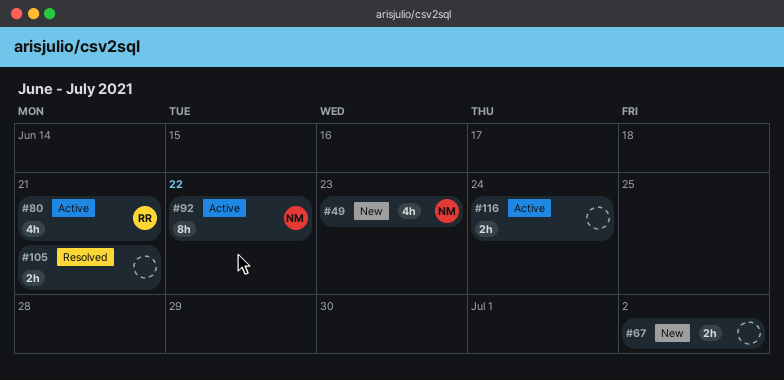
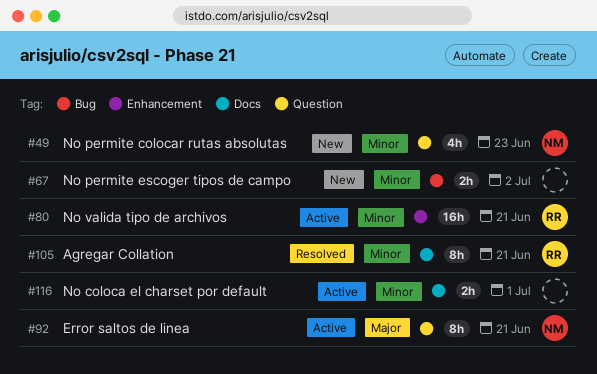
#80, estimate: 4h -> 16h
#92, due: Jun 22 -> Jun 21
#105, owner: none -> RR
#105, estimate: 2h -> 8h
#116, due: Jun 24 -> Jul 1

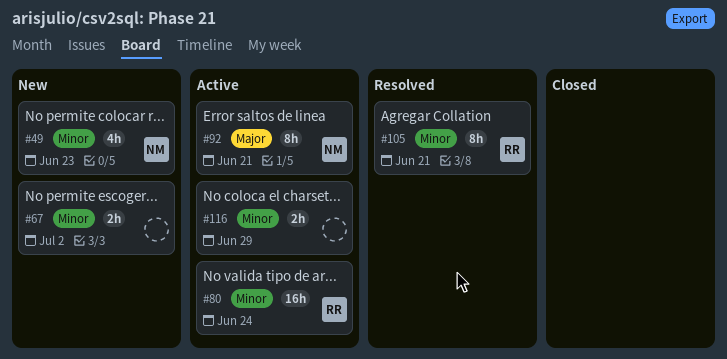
#80, due: Jun 21 -> Jun 24
#116, due: Jul 1 -> Jun 29

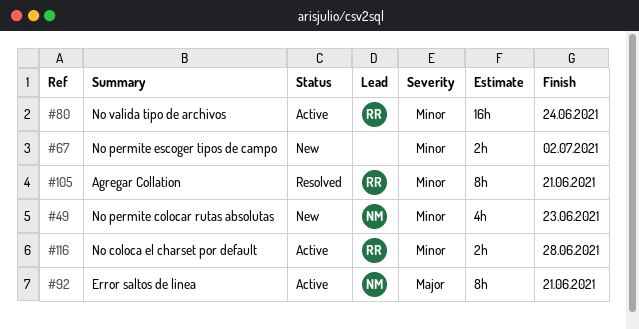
#116, owner: none -> RR
#116, due: Jun 29 -> Jun 28

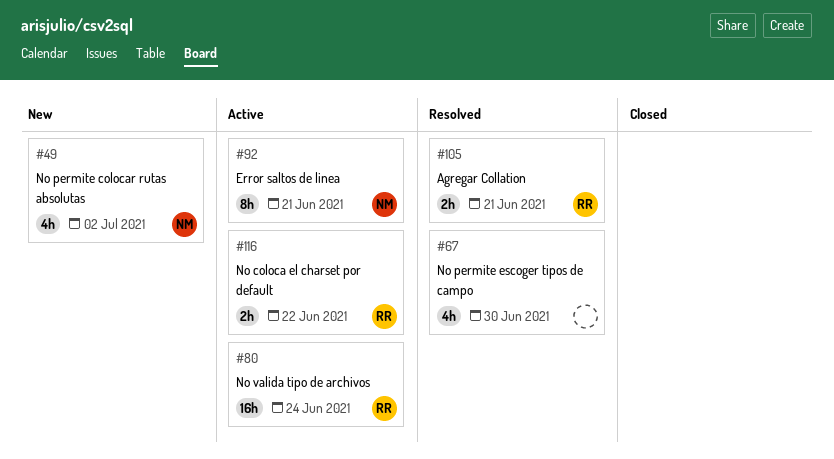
#49, due: Jun 23 -> Jul 2
#67, status: New -> Resolved
#67, estimate: 2h -> 4h
#67, due: Jul 2 -> Jun 30
#105, estimate: 8h -> 2h
#116, due: Jun 28 -> Jun 22

